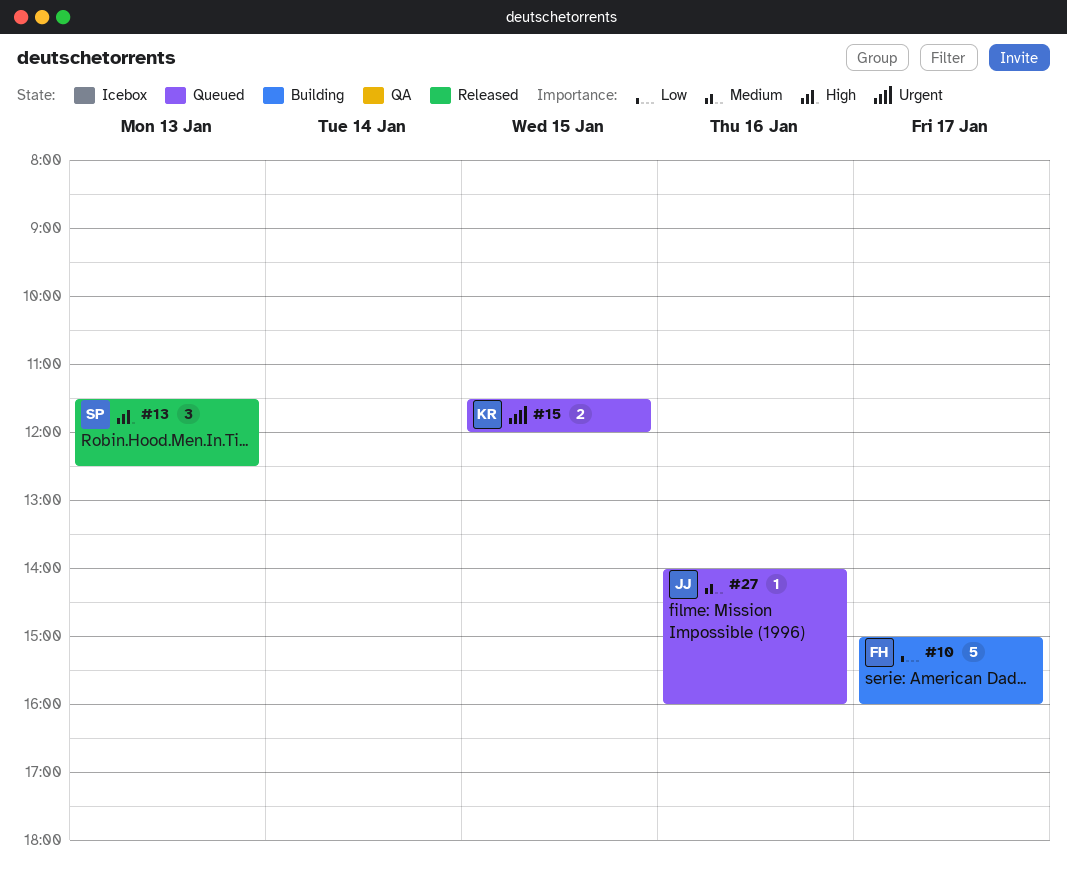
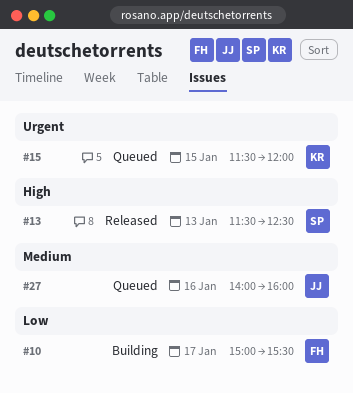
#10, ends: 16:00 -> 15:30

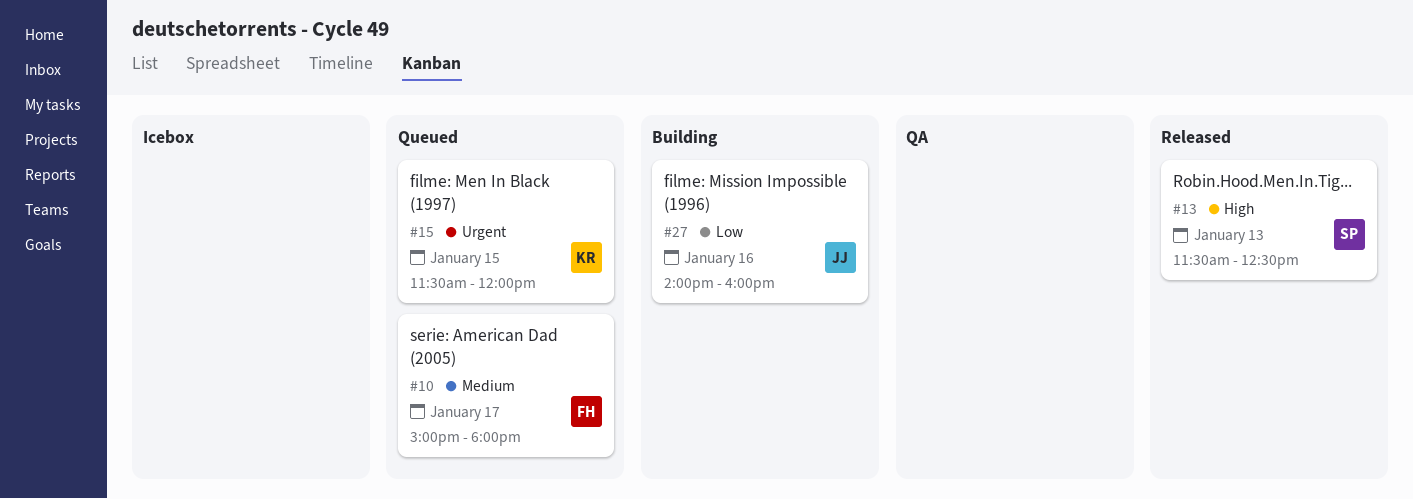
#10, status: Building -> Queued
#10, priority: Low -> Medium
#10, ends: 15:30 -> 18:00
#27, status: Queued -> Building
#27, priority: Medium -> Low

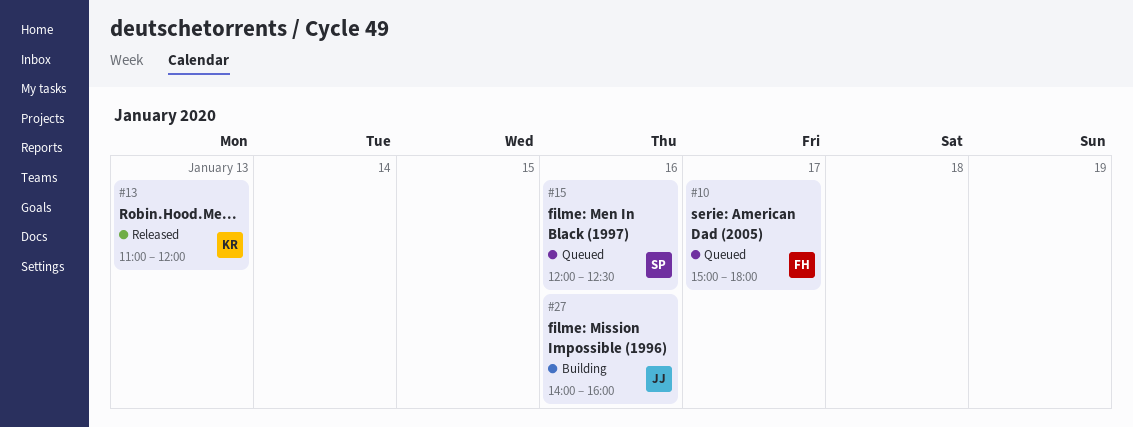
#13, owner: SP -> KR
#13, begins: 11:30 -> 11:00
#13, ends: 12:30 -> 12:00
#15, owner: KR -> SP
#15, day: Jan 15 -> Jan 16
#15, begins: 11:30 -> 12:00
#15, ends: 12:00 -> 12:30

